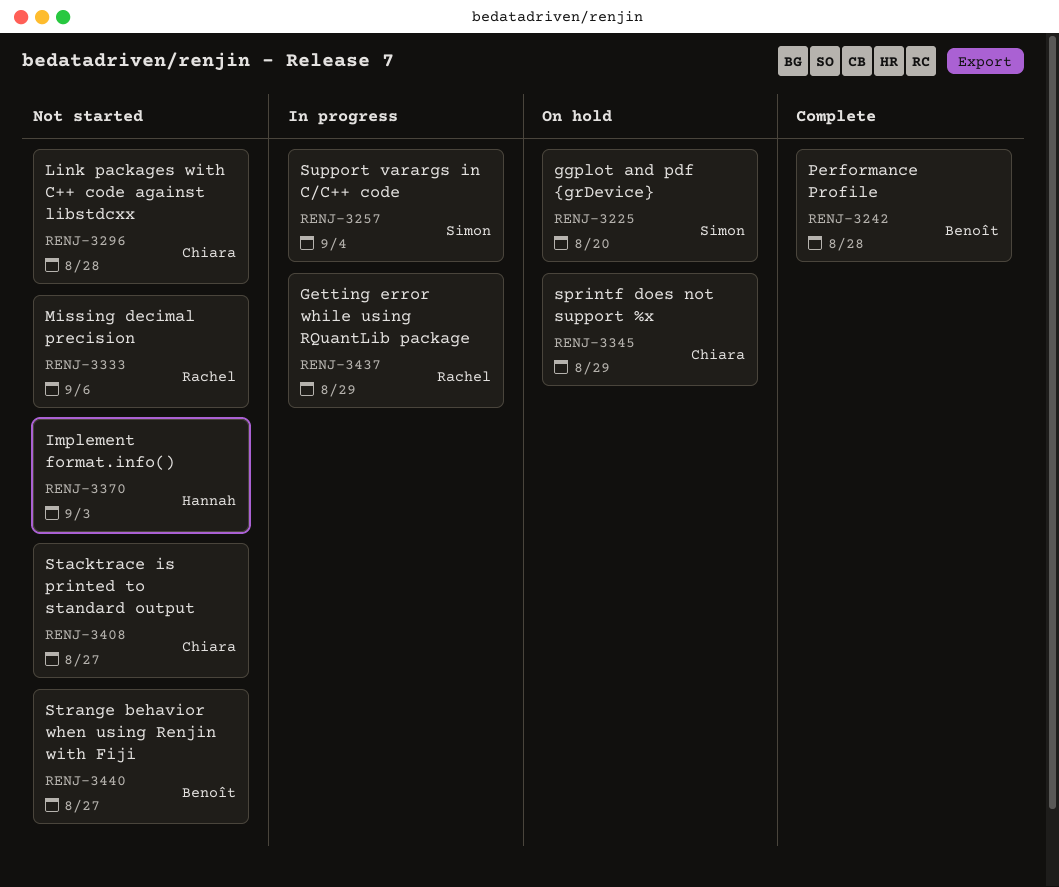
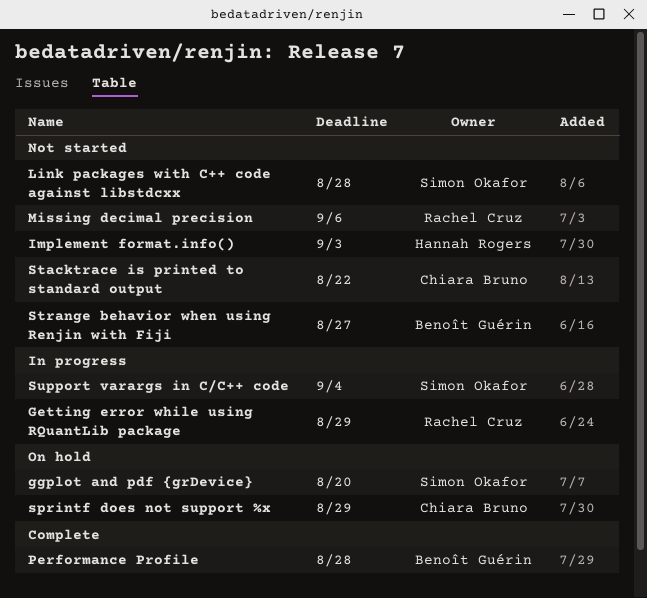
Link packages with C++ code against libstdcxx, owner: Chiara Bruno -> Simon Okafor
Stacktrace is printed to standard output, due: Aug 27 -> Aug 22

